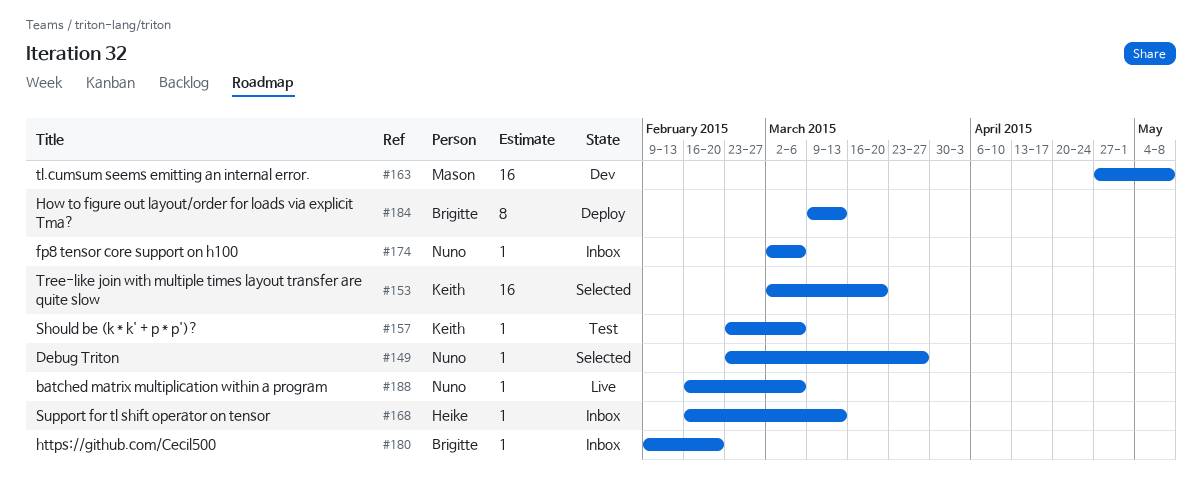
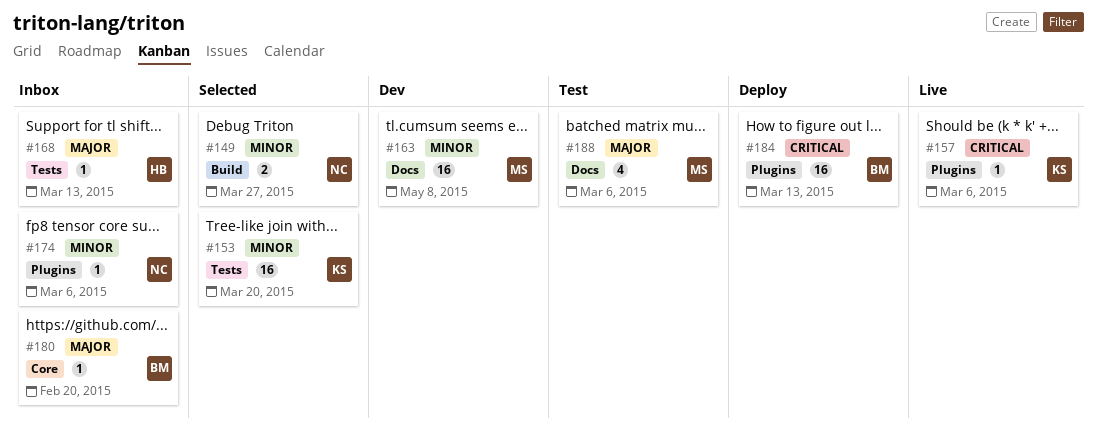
#149, estimate: 1 -> 2
#157, status: Test -> Live
#184, estimate: 8 -> 16
#188, status: Live -> Test
#188, owner: Nuno -> Mason
#188, estimate: 1 -> 4

